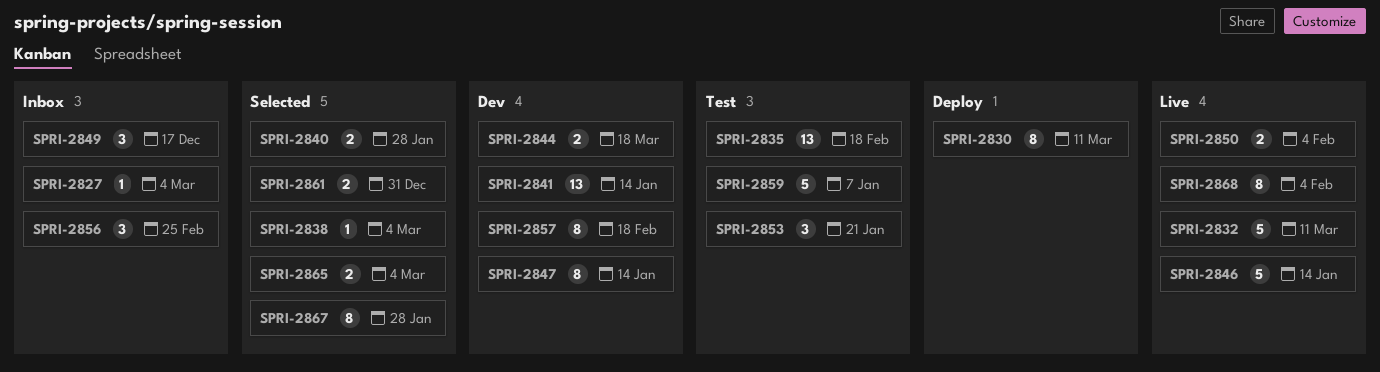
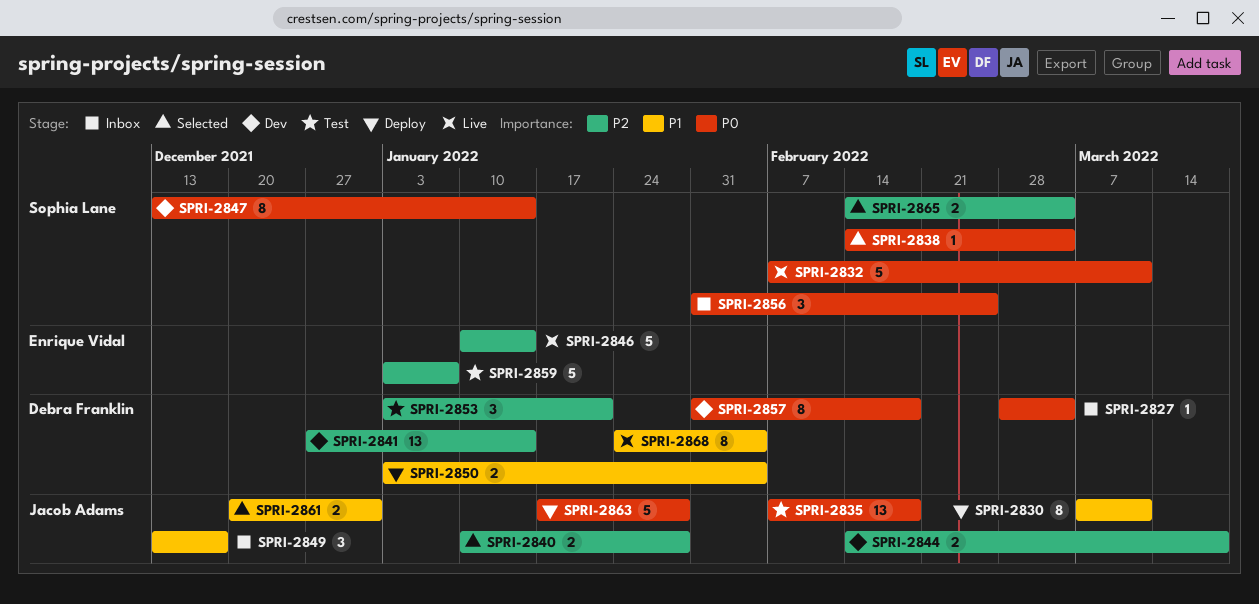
SPRI-2850, status: Live -> Deploy
SPRI-2863: none -> present
SPRI-2867: present -> none

